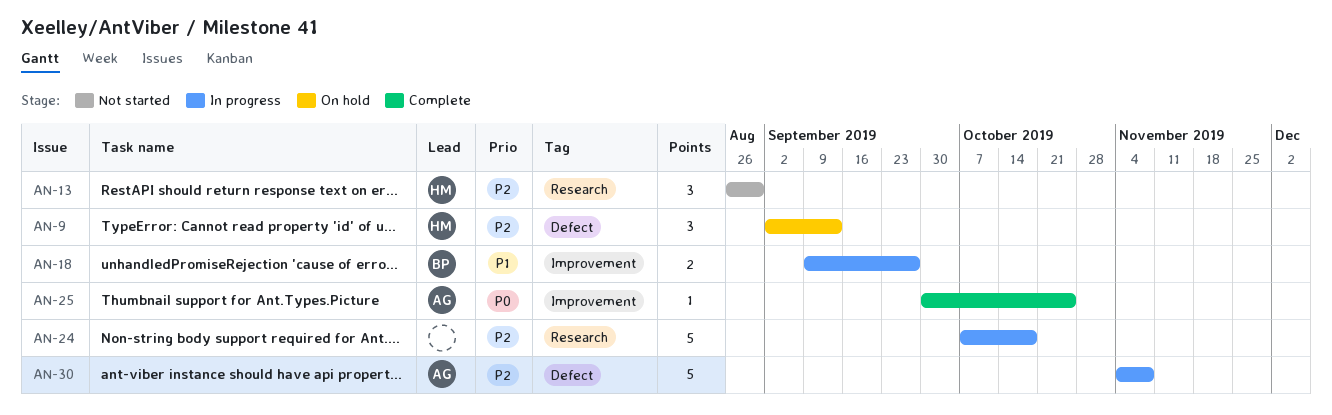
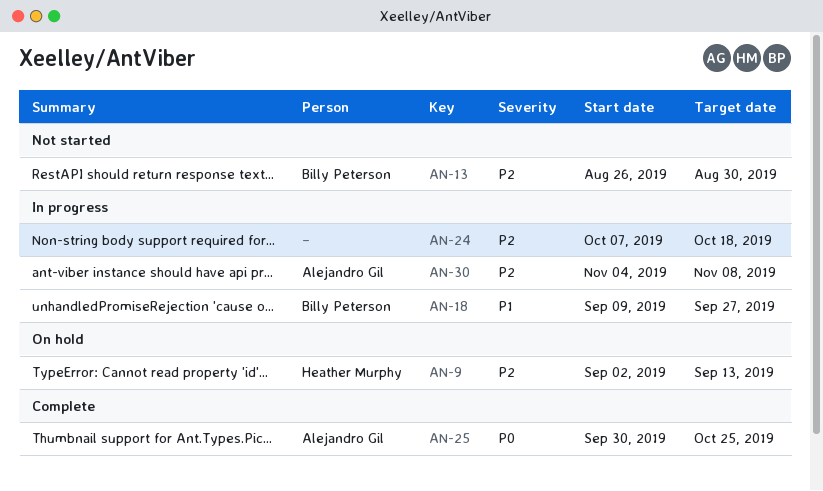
AN-13, owner: Heather Murphy -> Billy Peterson

